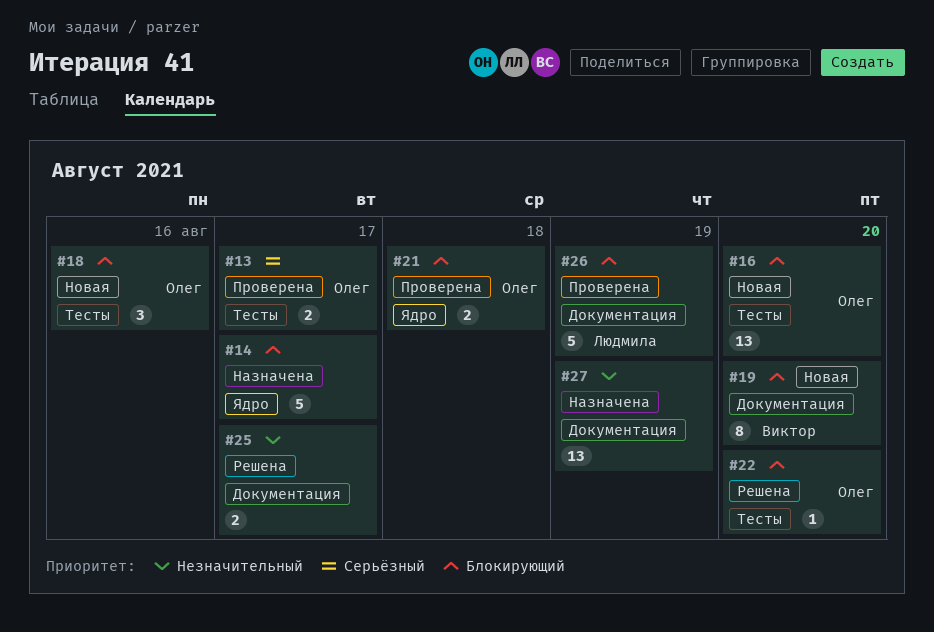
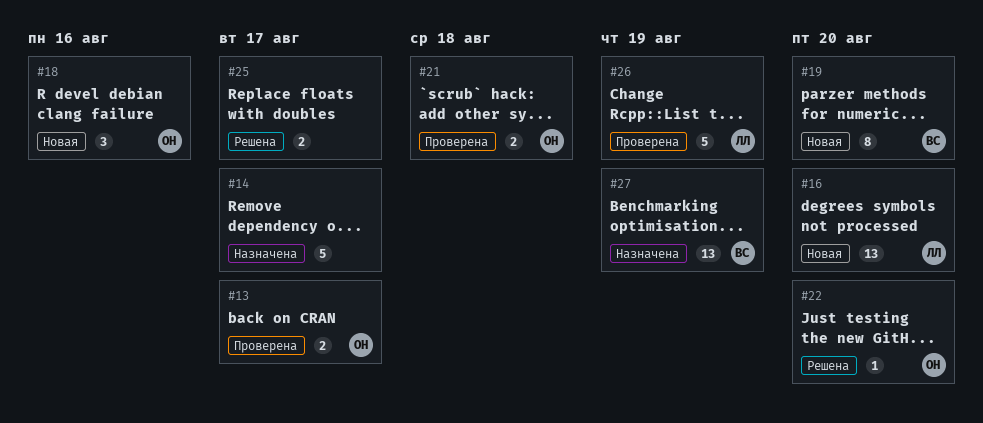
#16, owner: Олег -> Людмила
#27, owner: none -> Виктор

